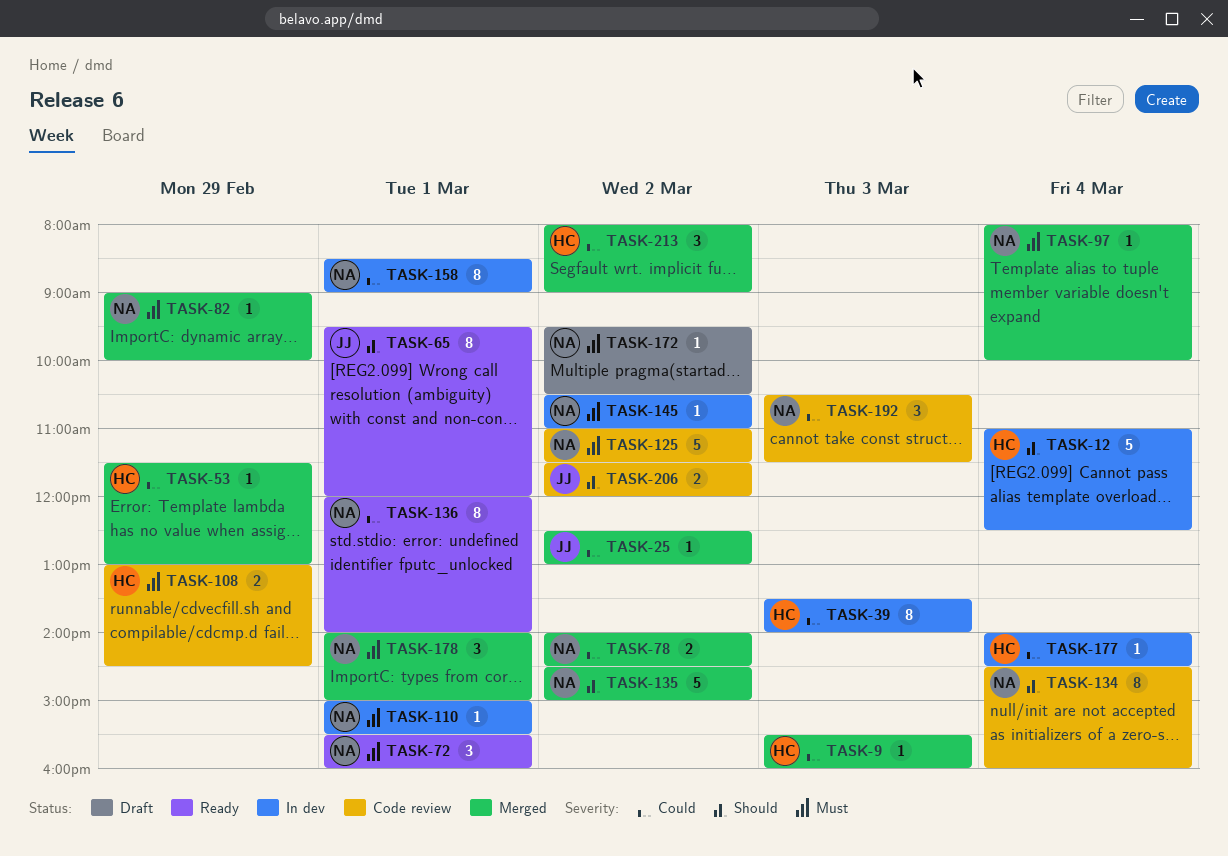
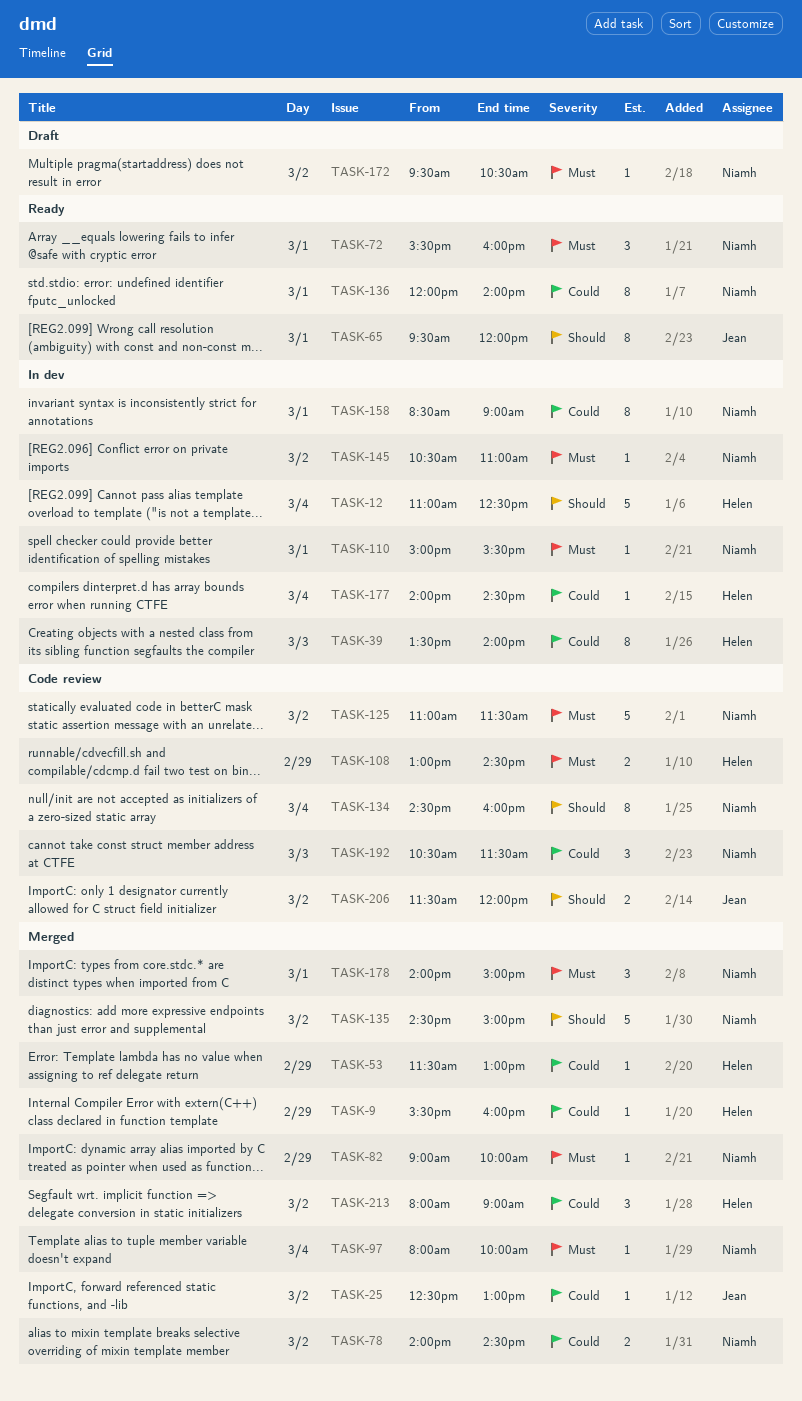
TASK-9, day: Mar 3 -> Feb 29

